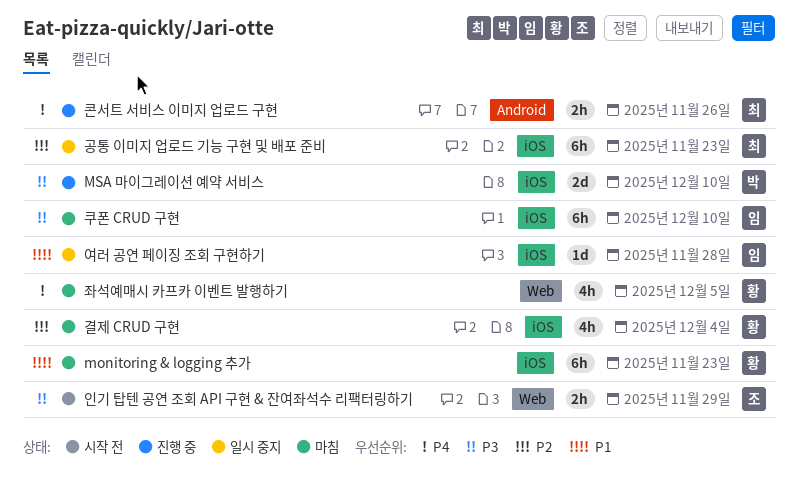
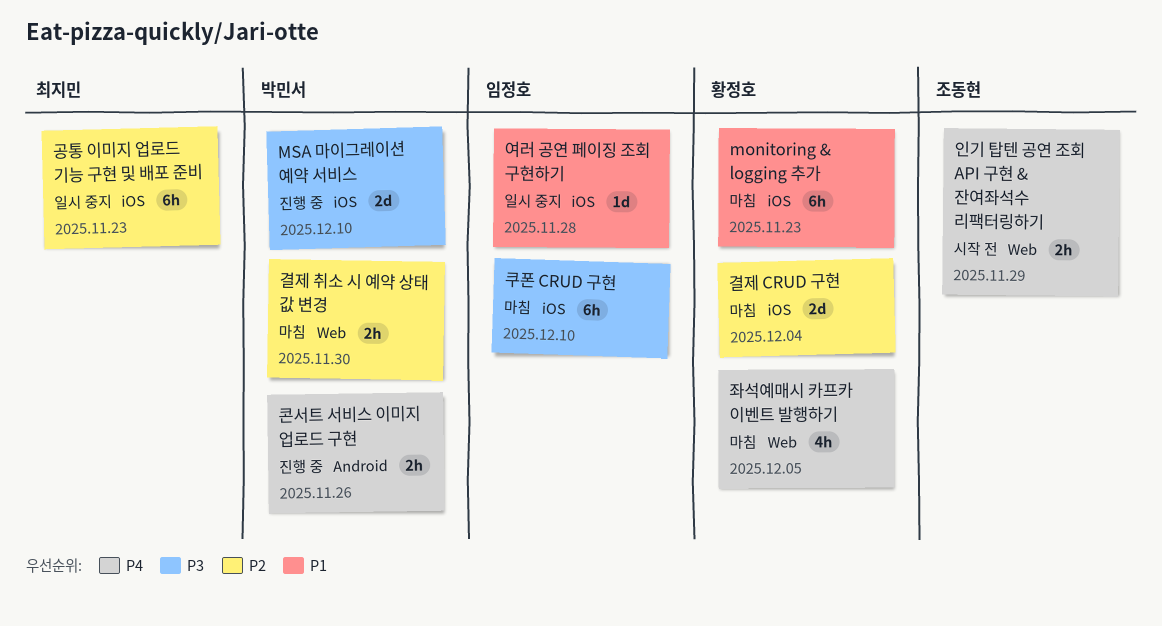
결제 CRUD 구현, estimate: 4h -> 2d
결제 취소 시 예약 상태 값 변경: none -> present
인기 탑텐 공연 조회 API 구현 & 잔여좌석수 리팩터링하기, priority: P3 -> P4
콘서트 서비스 이미지 업로드 구현, owner: 최지민 -> 박민서

